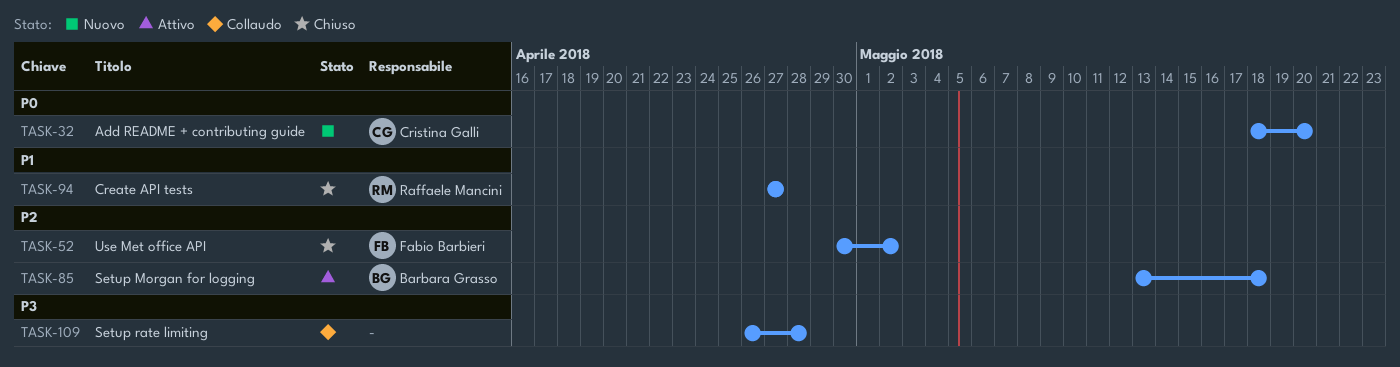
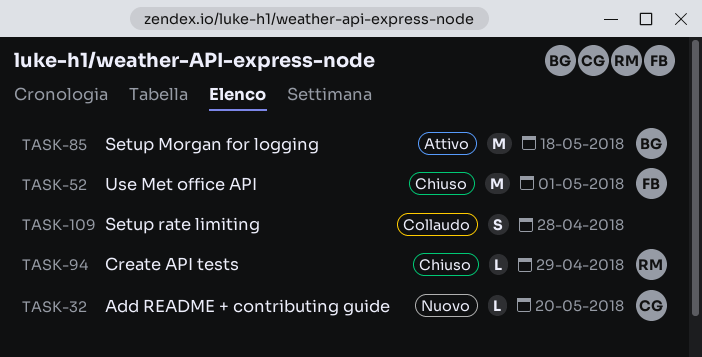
TASK-52, due: May 2 -> May 1
TASK-94, due: Apr 27 -> Apr 29

